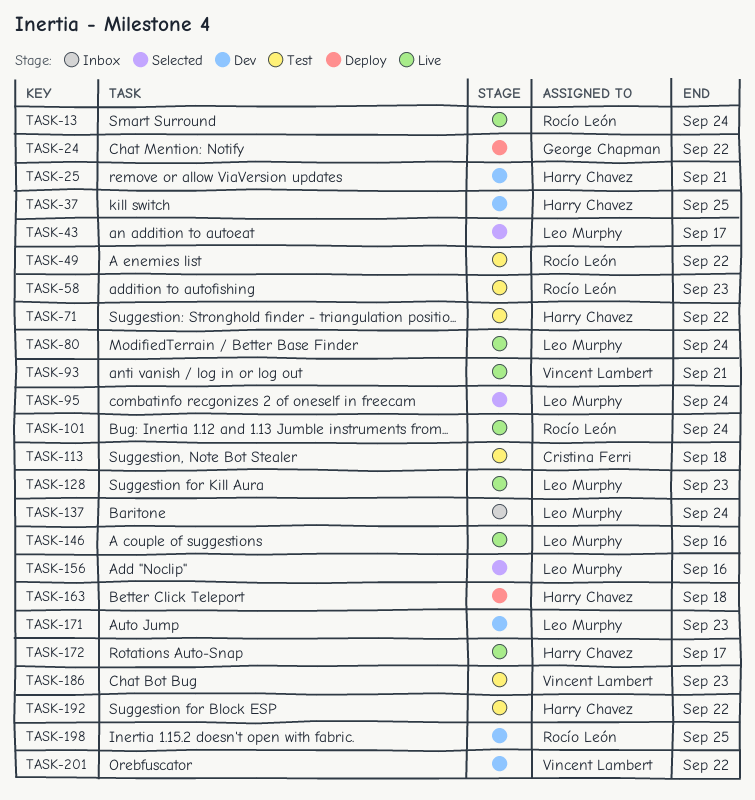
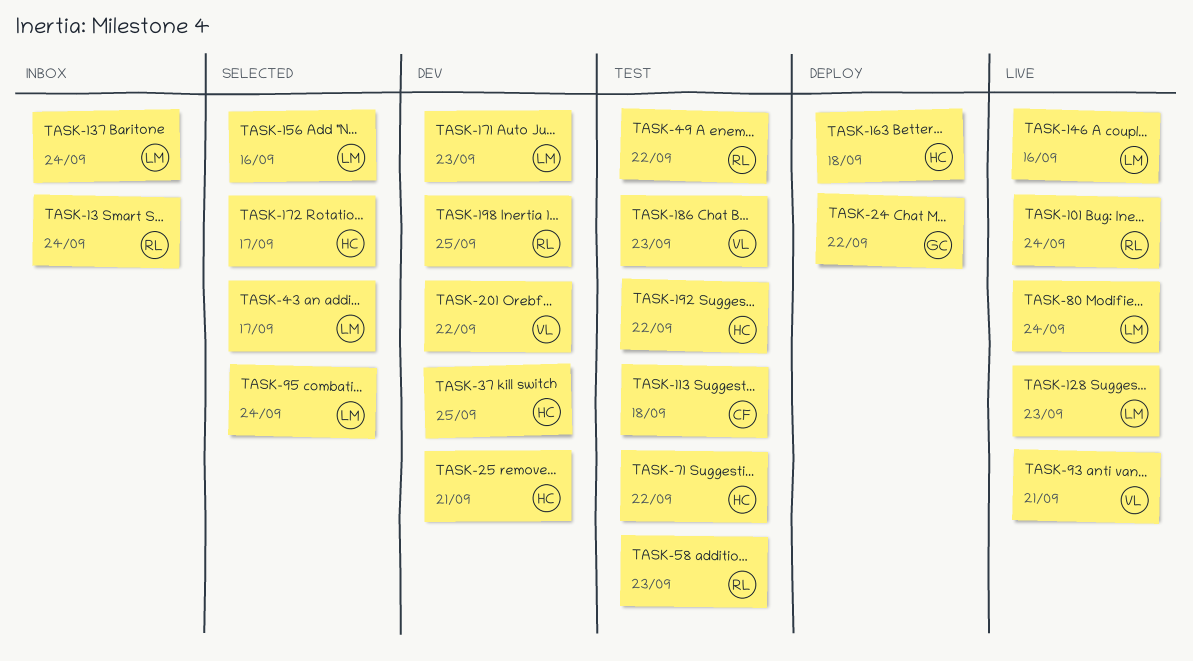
TASK-13, status: Live -> Inbox
TASK-172, status: Live -> Selected

